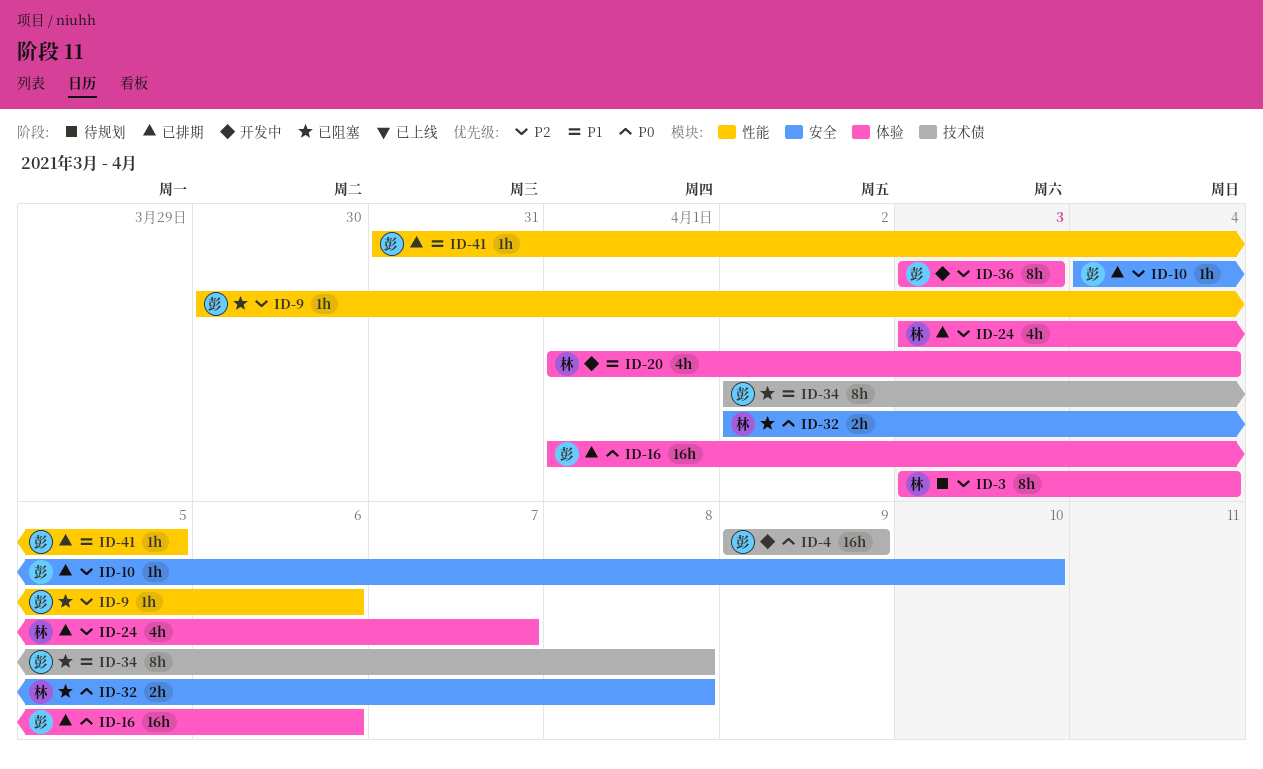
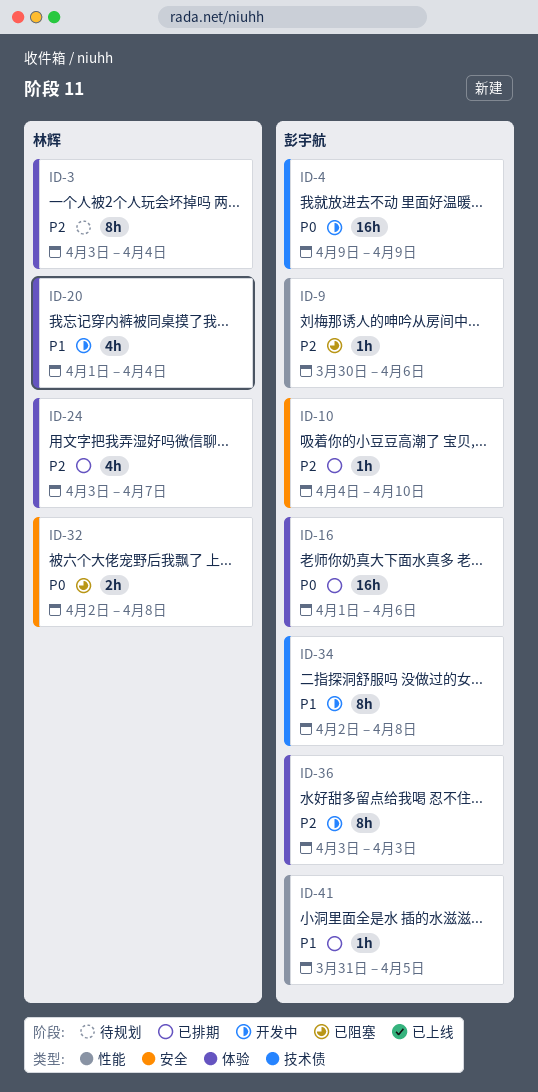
ID-34, status: 已阻塞 -> 开发中

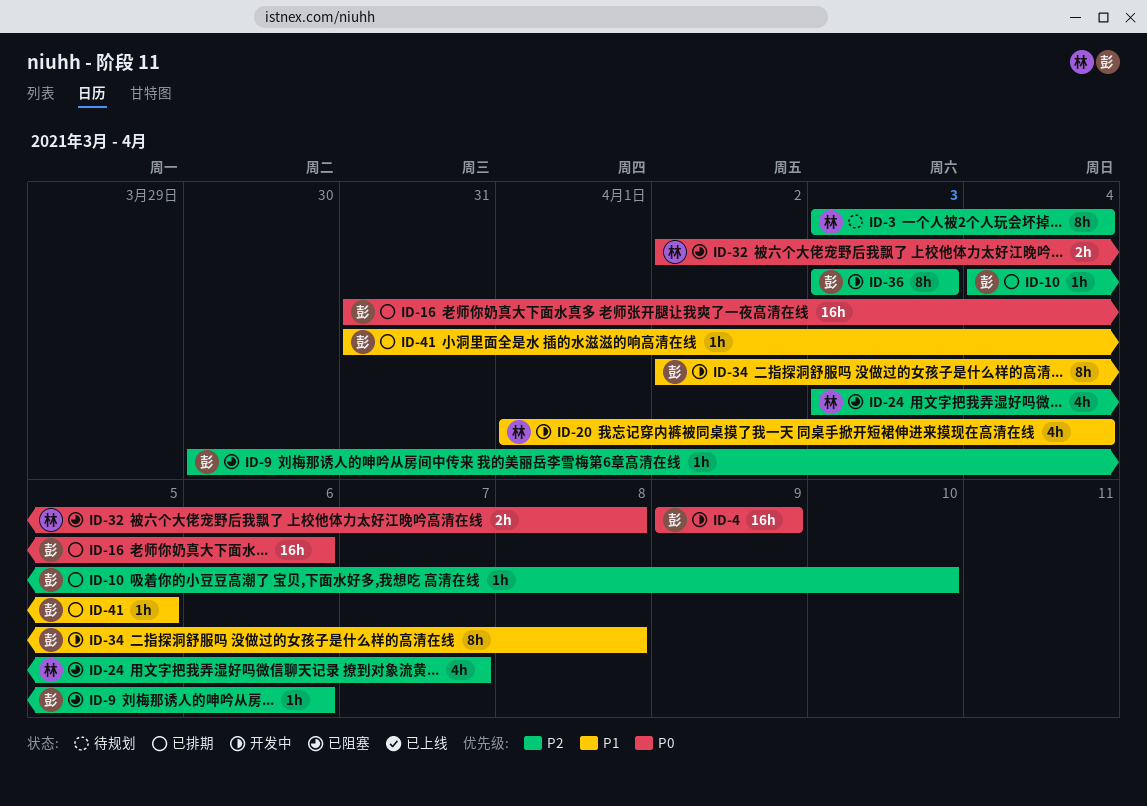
ID-16, start: Apr 1 -> Mar 31
ID-24, status: 已排期 -> 已阻塞

